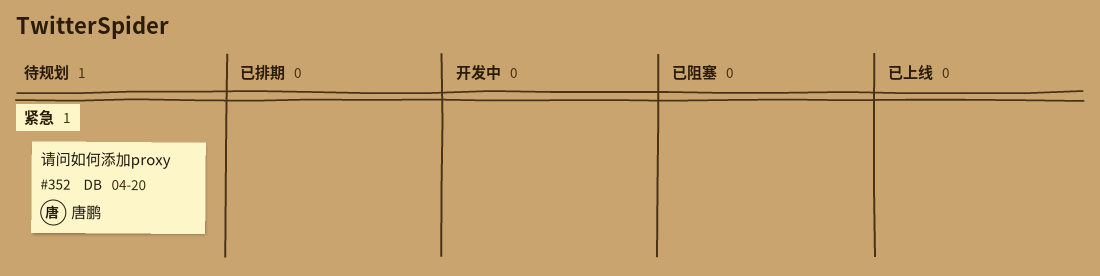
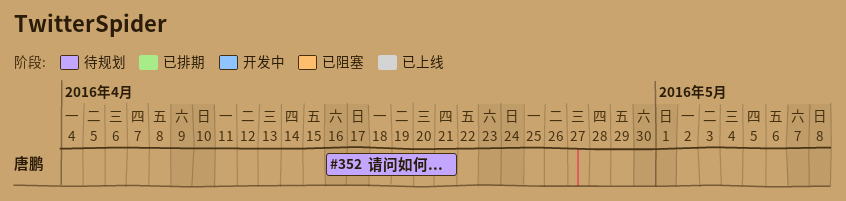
#352, due: Apr 20 -> Apr 21

